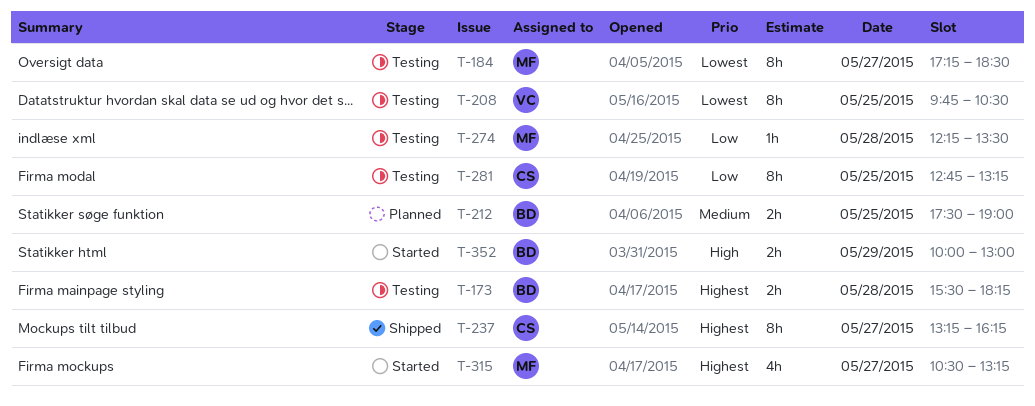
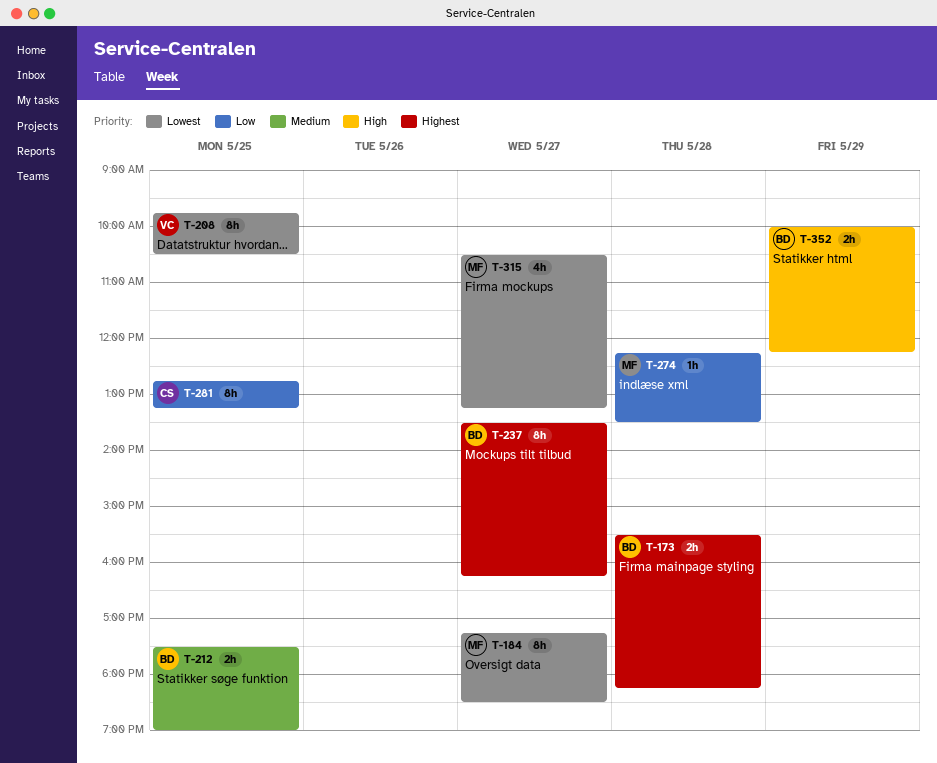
T-237, owner: CS -> BD
T-237, begins: 13:15 -> 13:30
T-315, priority: Highest -> Lowest
T-352, ends: 13:00 -> 12:15

